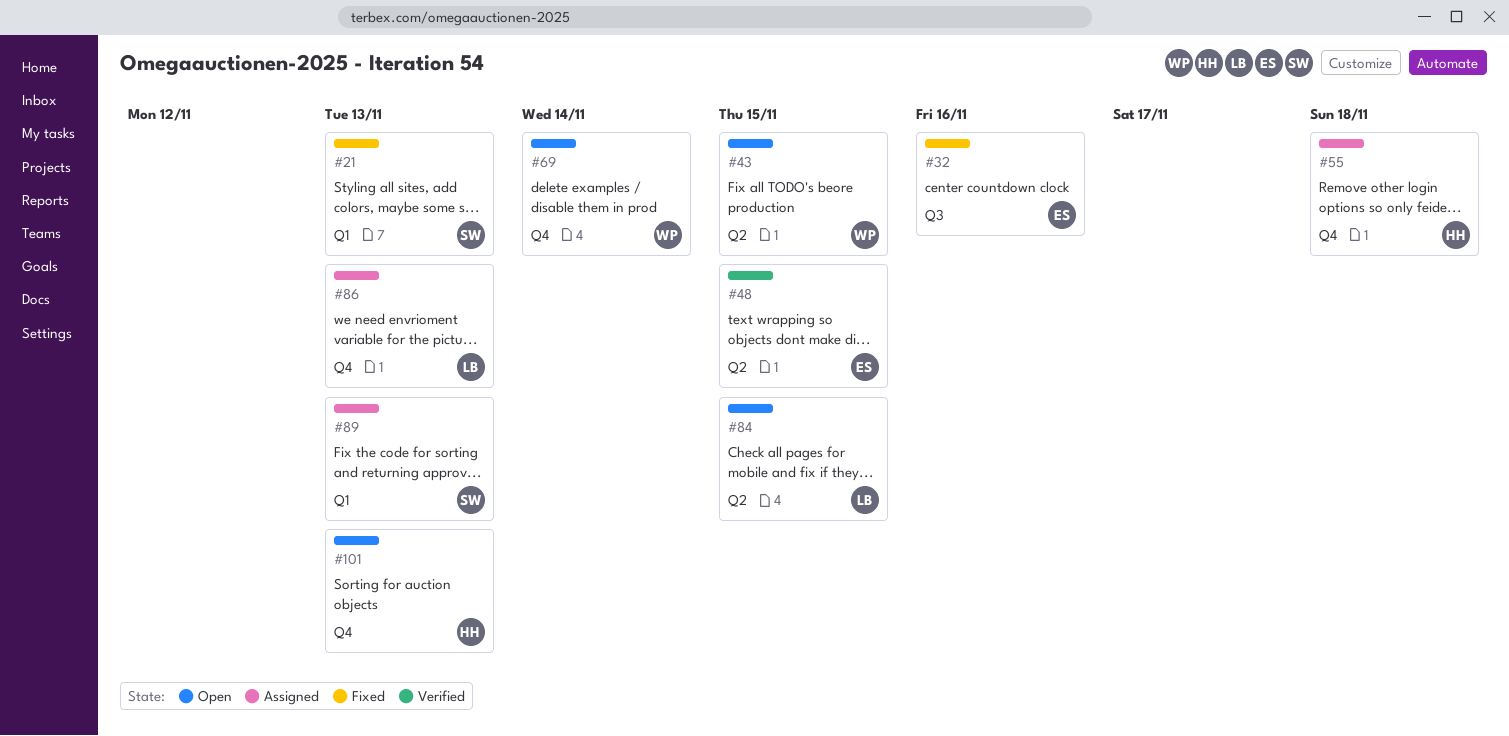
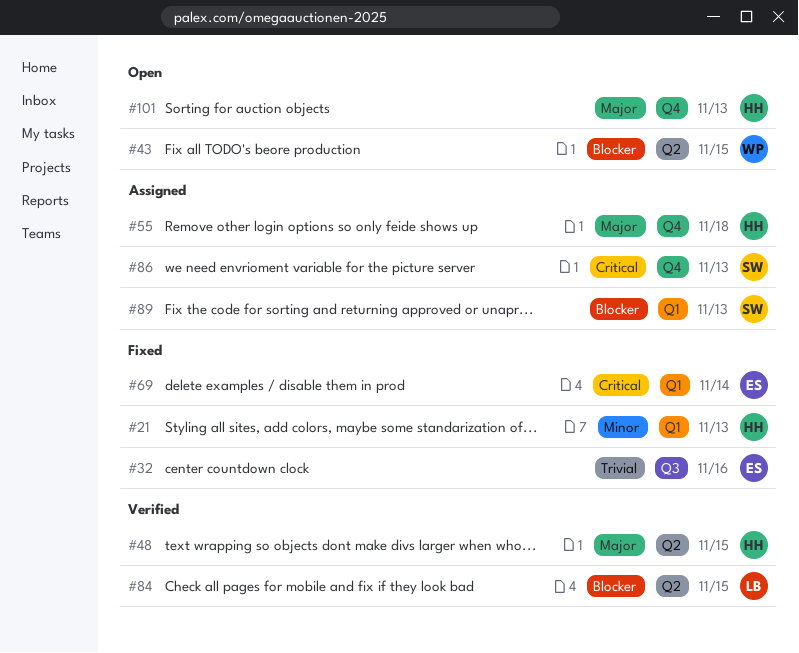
#21, owner: SW -> HH
#48, owner: ES -> HH
#69, status: Open -> Fixed
#69, owner: WP -> ES
#69, label: Q4 -> Q1
#84, status: Open -> Verified
#86, owner: LB -> SW

